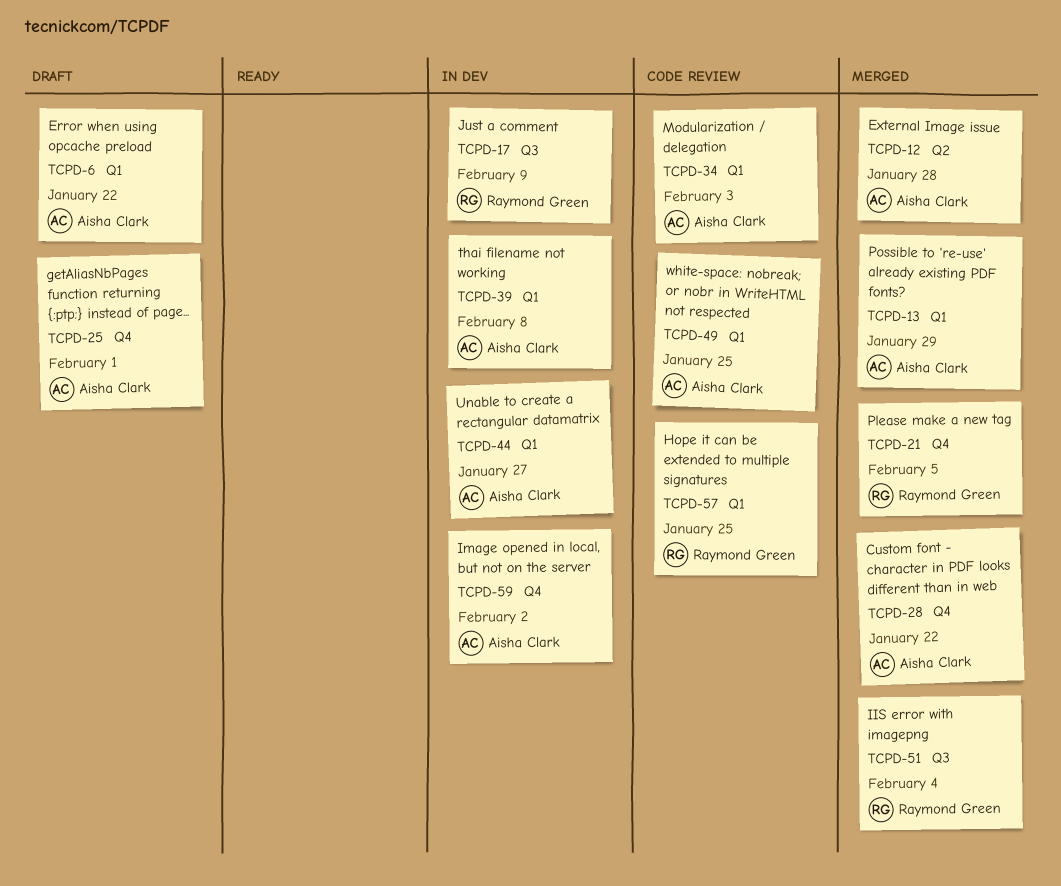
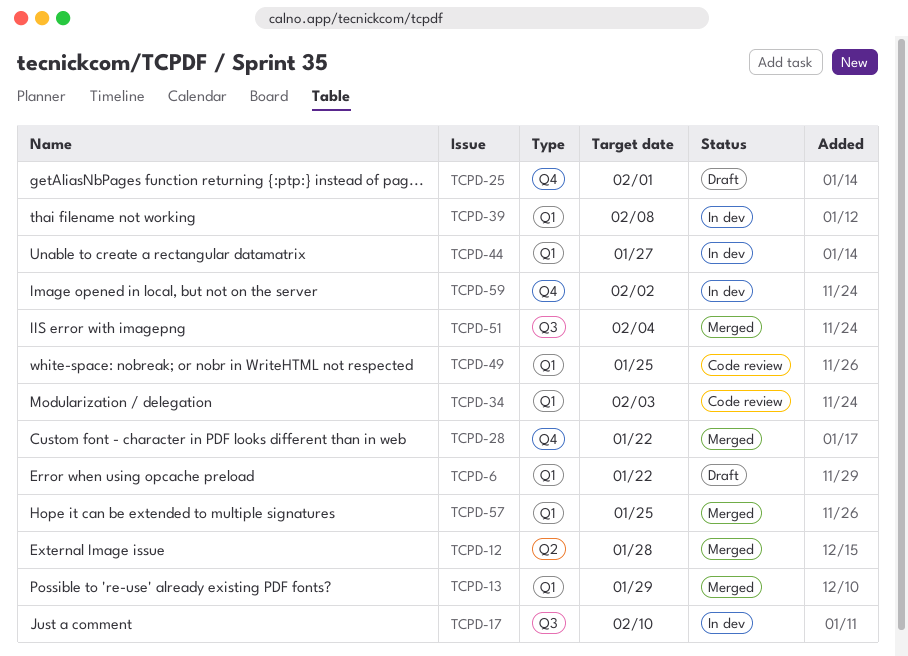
TCPD-17, due: Feb 9 -> Feb 10
TCPD-21: present -> none
TCPD-57, status: Code review -> Merged

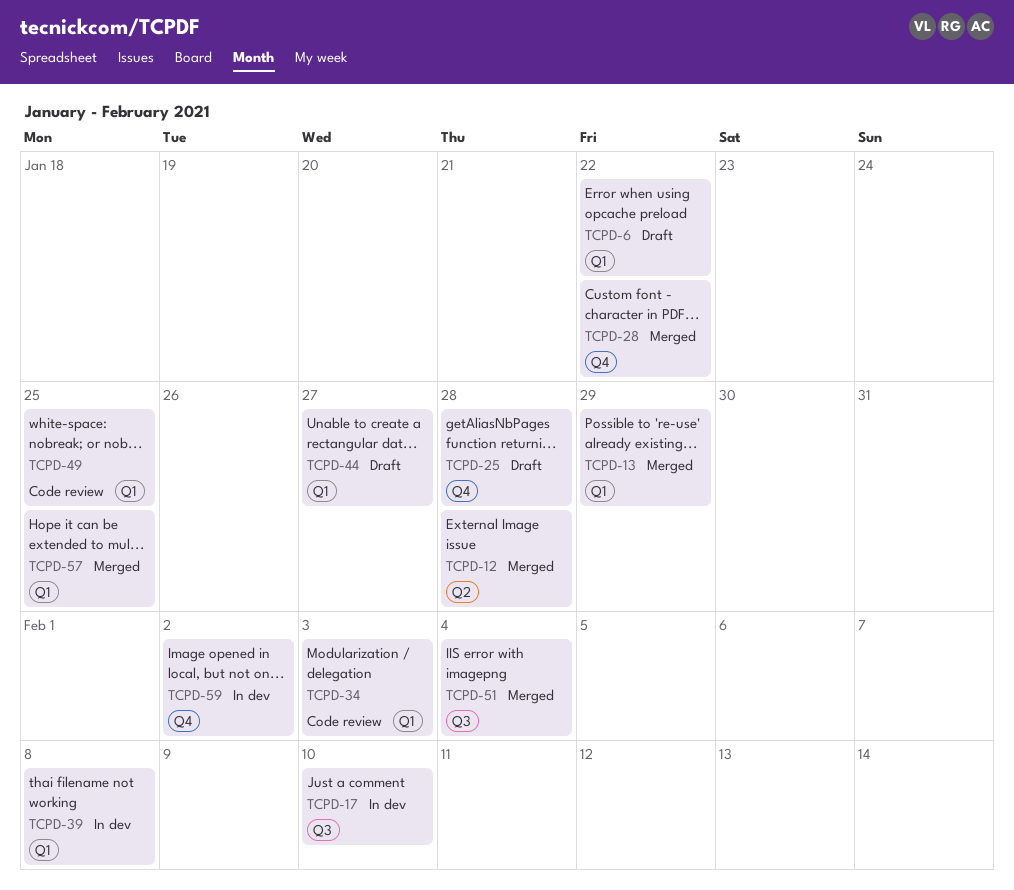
TCPD-25, due: Feb 1 -> Jan 28
TCPD-44, status: In dev -> Draft

